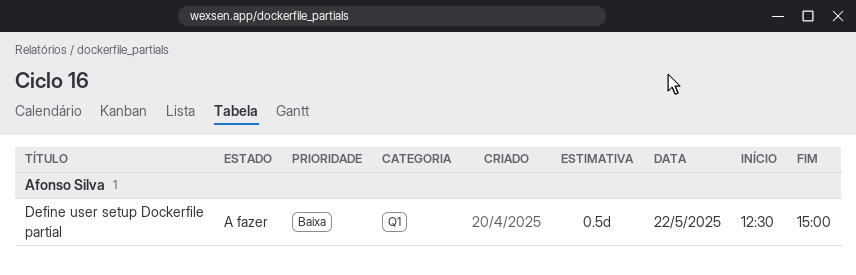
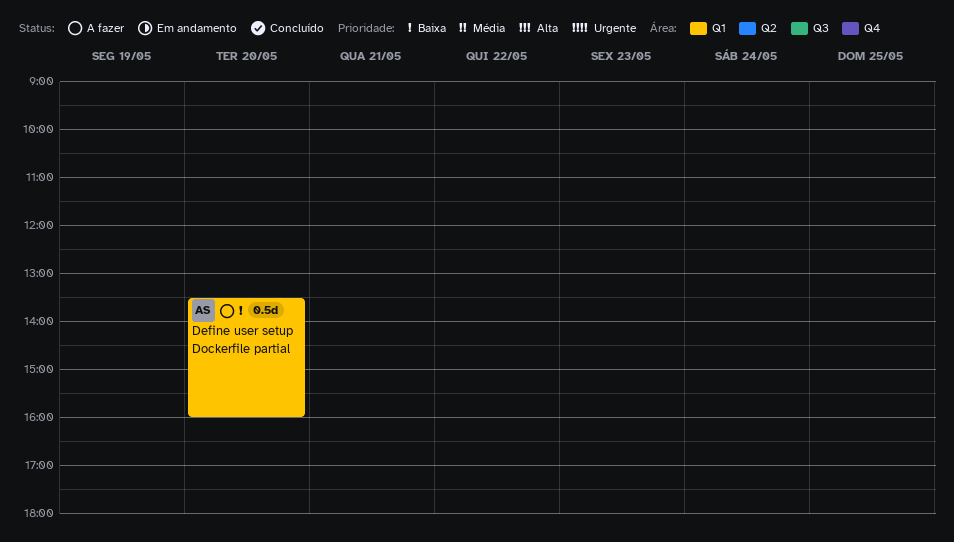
Define user setup Dockerfile partial, day: May 22 -> May 20
Define user setup Dockerfile partial, begins: 12:30 -> 13:30
Define user setup Dockerfile partial, ends: 15:00 -> 16:00

